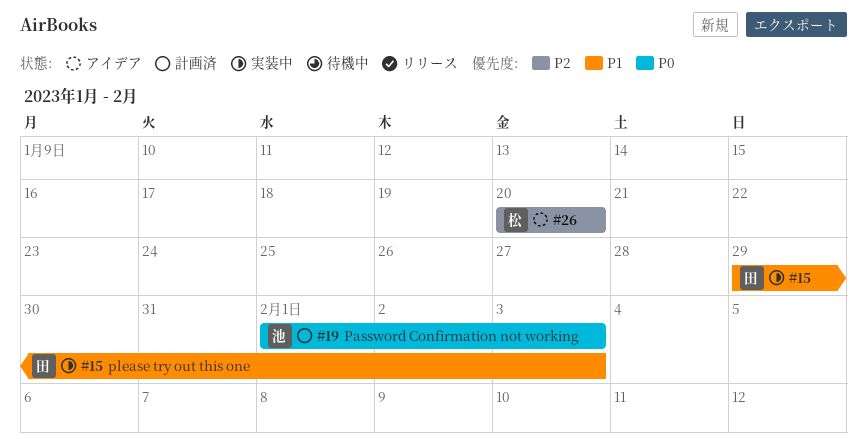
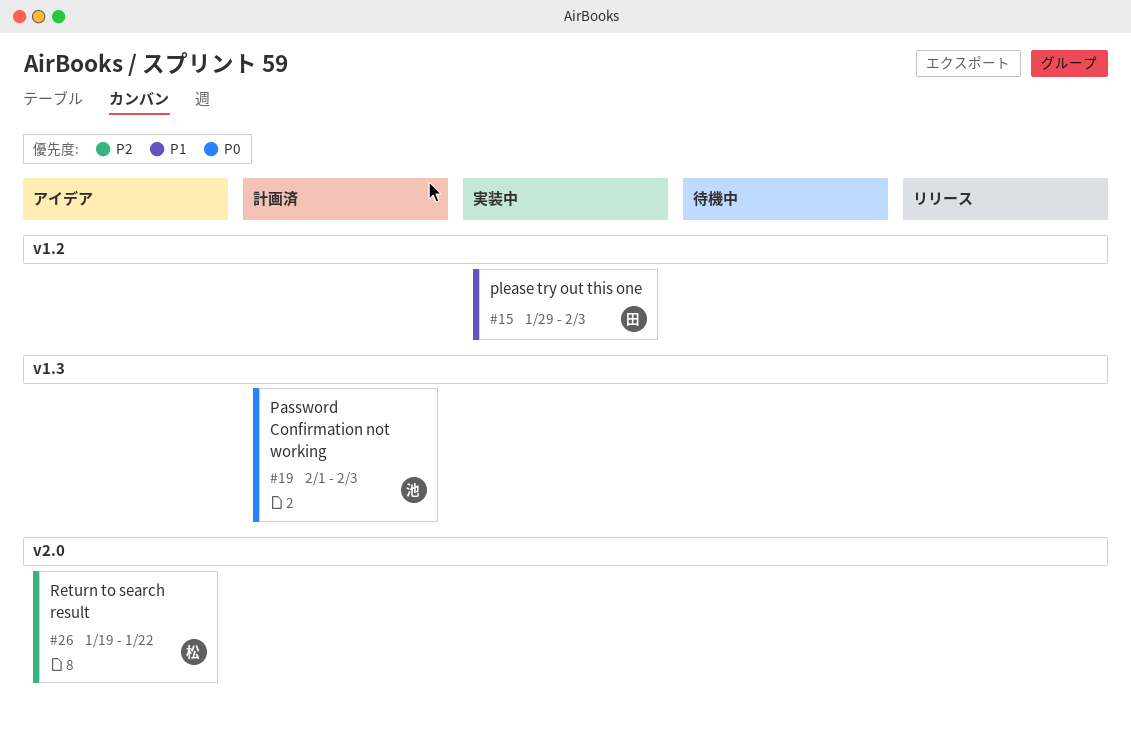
#26, start: Jan 20 -> Jan 19
#26, due: Jan 20 -> Jan 22

